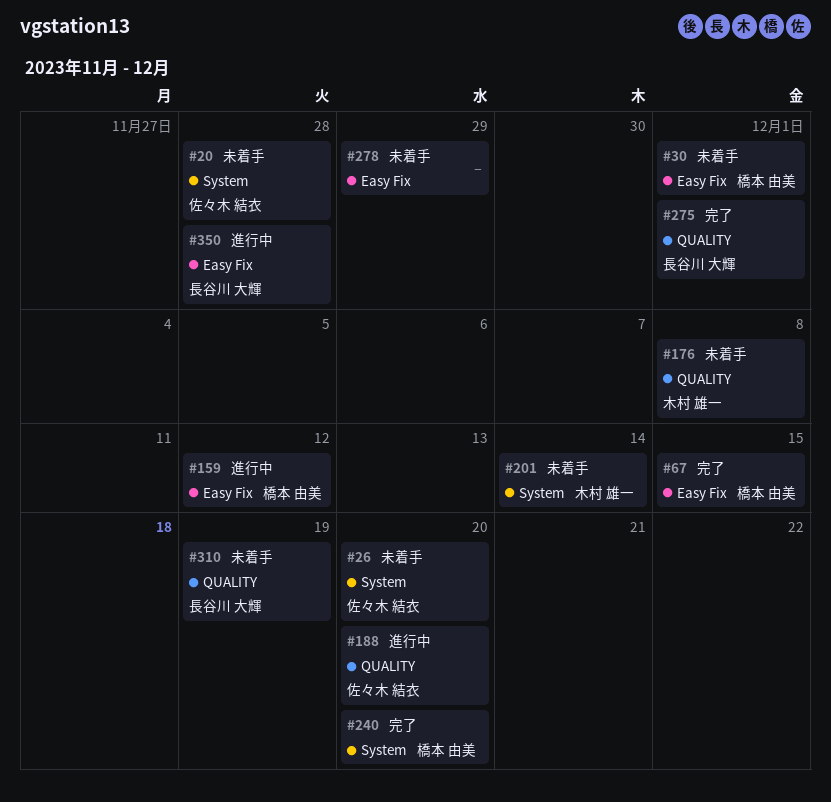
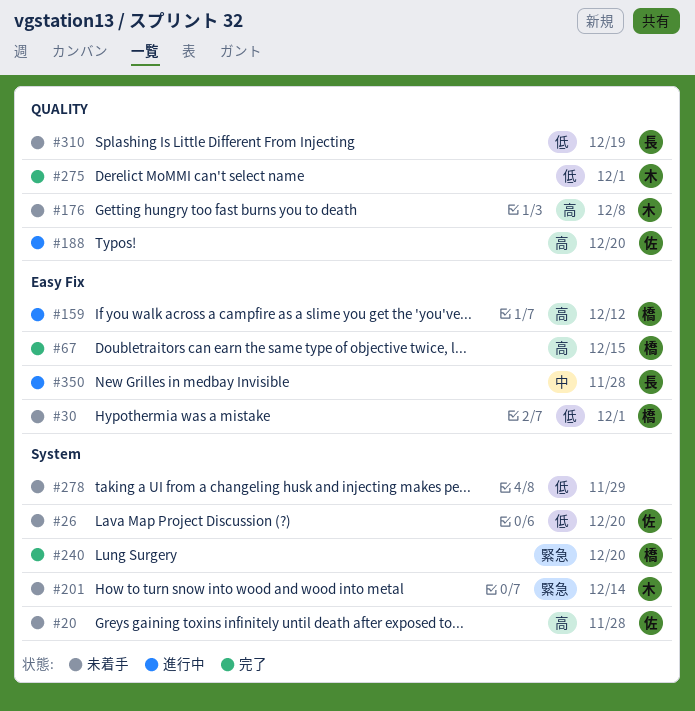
#275, owner: 長谷川 大輝 -> 木村 雄一
#278, label: Easy Fix -> System

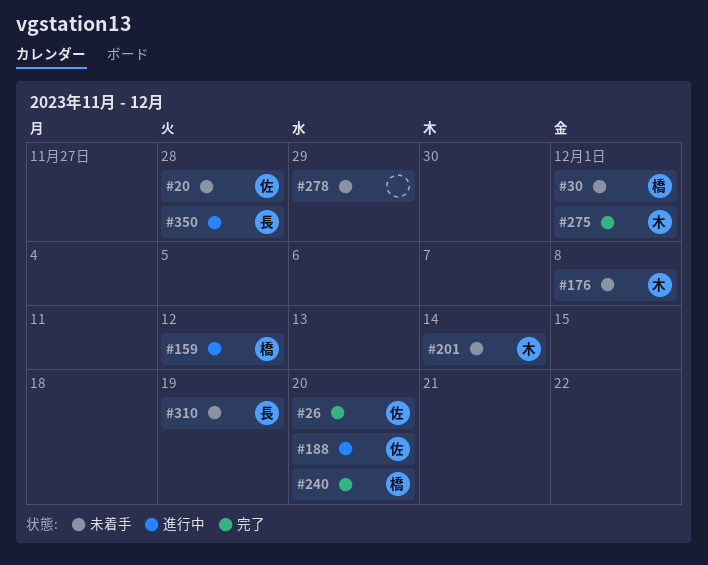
#26, status: 未着手 -> 完了
#67: present -> none

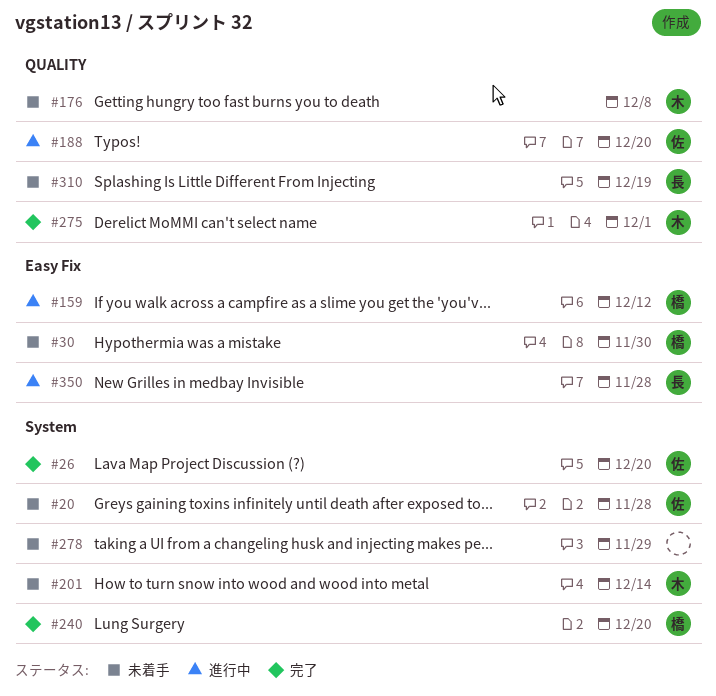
#30, due: Dec 1 -> Nov 30

